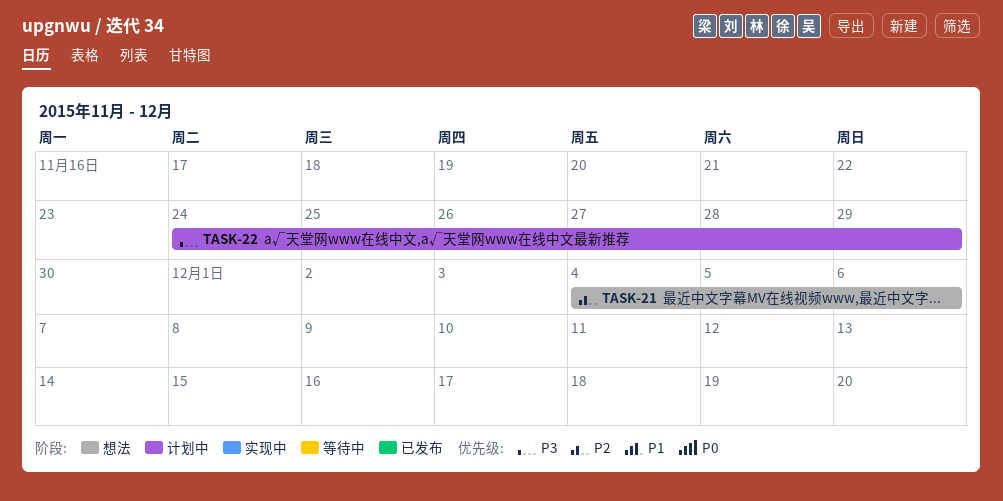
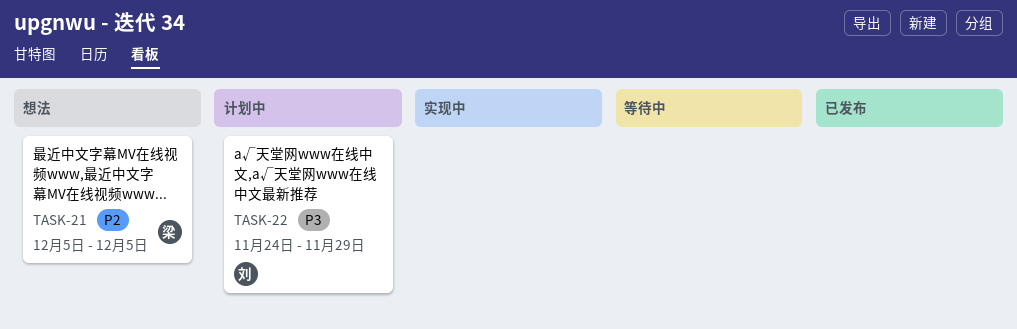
TASK-21, start: Dec 4 -> Dec 5
TASK-21, due: Dec 6 -> Dec 5

